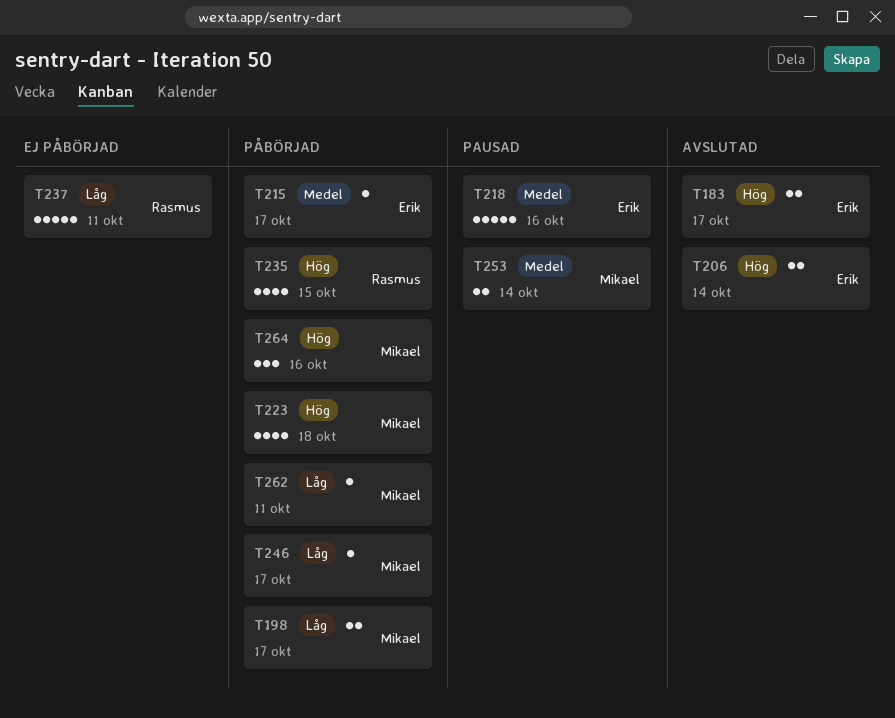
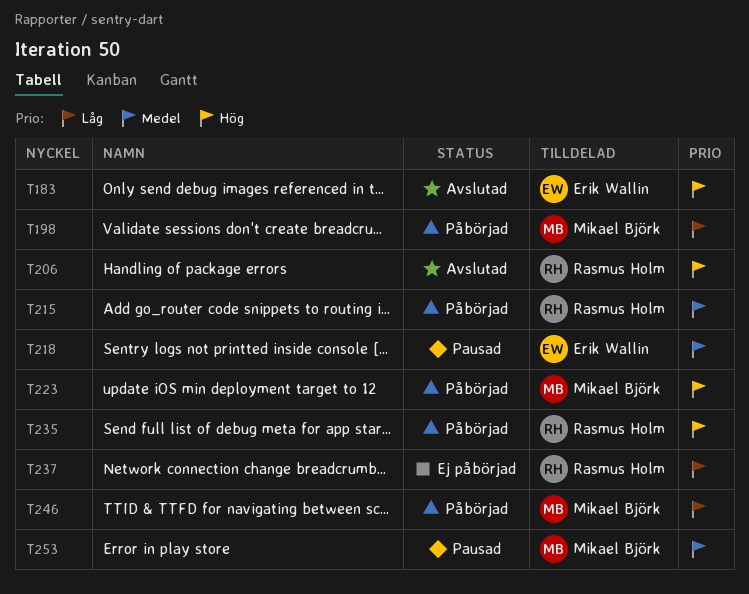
T206, owner: Erik Wallin -> Rasmus Holm
T215, owner: Erik Wallin -> Rasmus Holm
T262: present -> none
T264: present -> none

